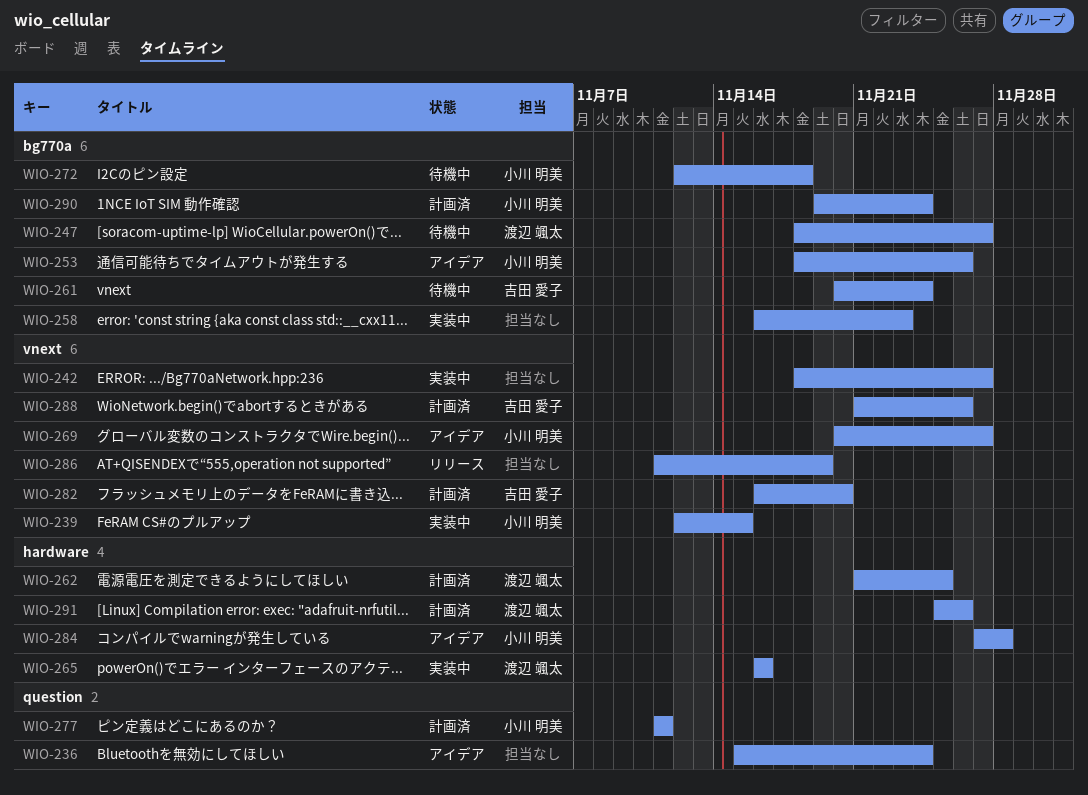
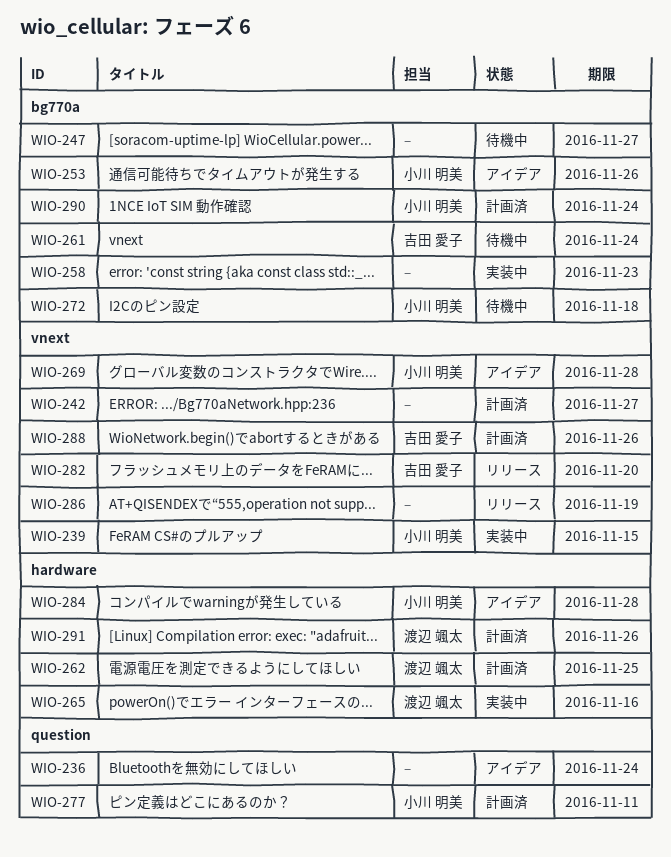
WIO-242, status: 実装中 -> 計画済
WIO-247, owner: 渡辺 颯太 -> none
WIO-269, due: Nov 27 -> Nov 28
WIO-282, status: 計画済 -> リリース

